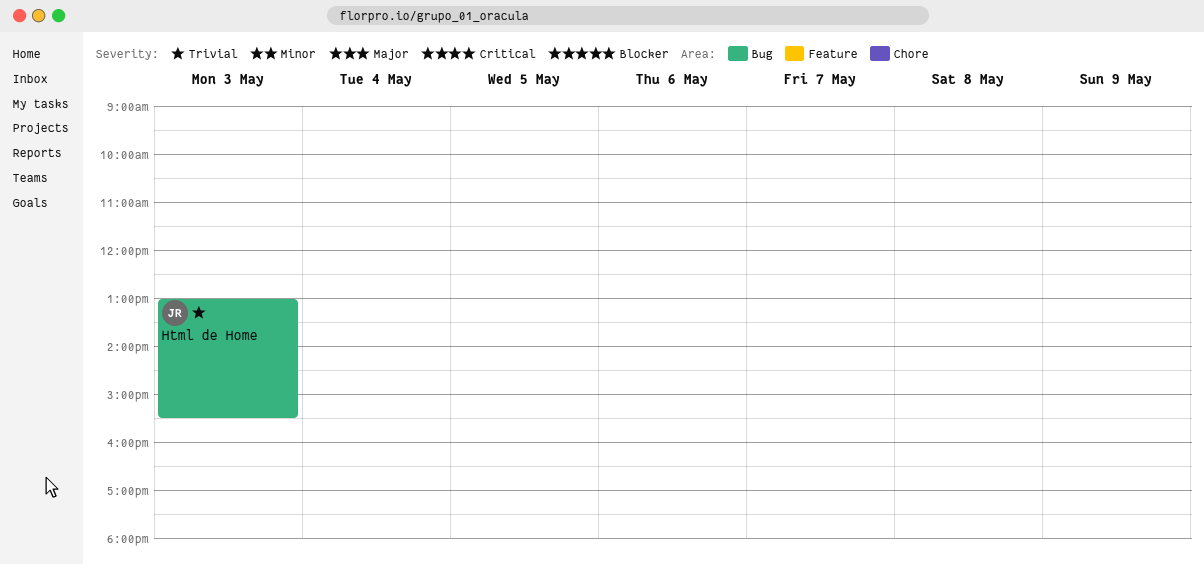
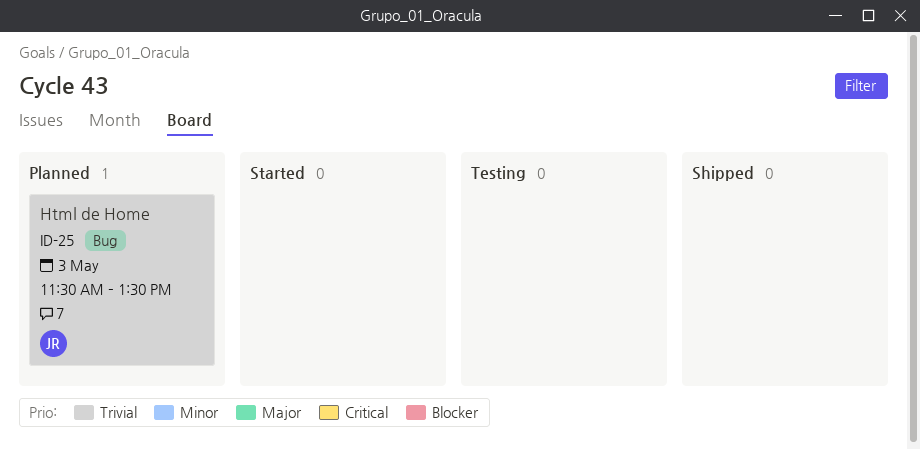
Html de Home, begins: 13:00 -> 11:30
Html de Home, ends: 15:30 -> 13:30

